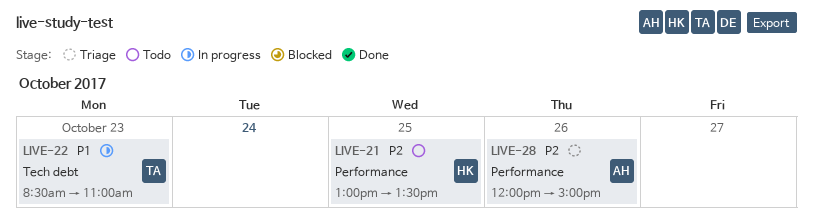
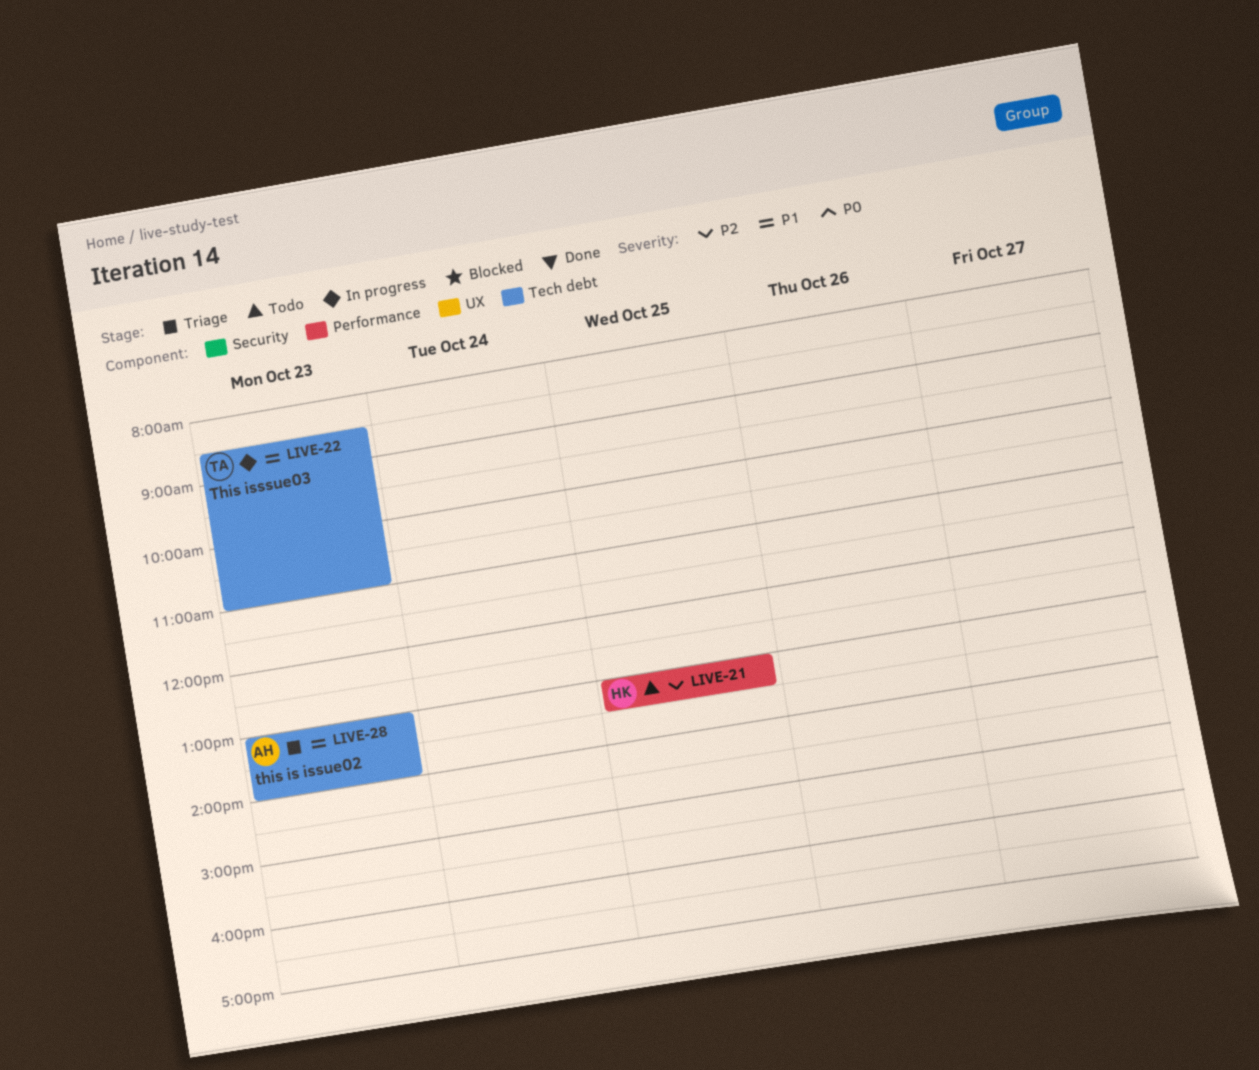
LIVE-28, priority: P2 -> P1
LIVE-28, label: Performance -> Tech debt
LIVE-28, day: Oct 26 -> Oct 23
LIVE-28, begins: 12:00 -> 13:00
LIVE-28, ends: 15:00 -> 14:00

